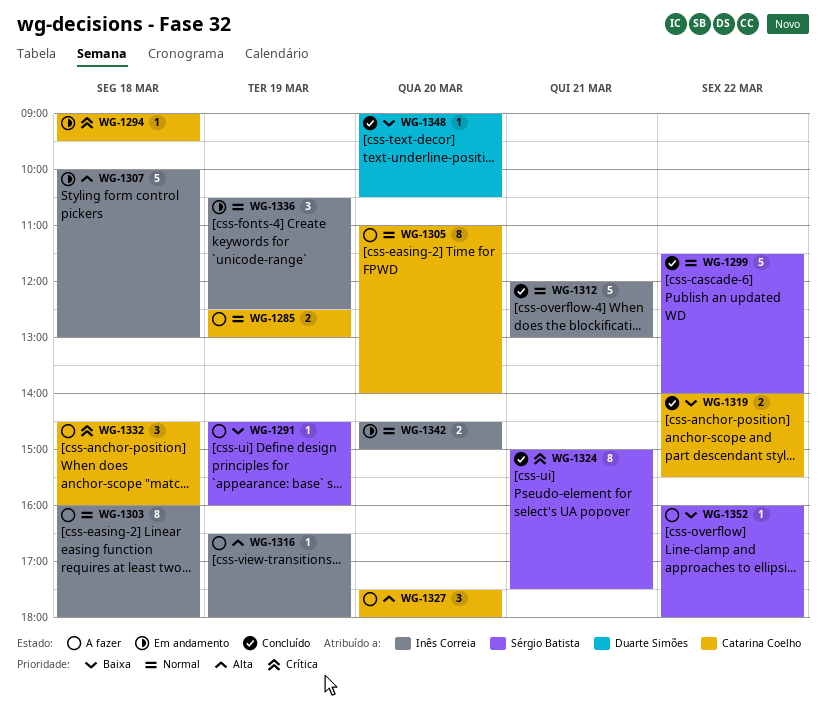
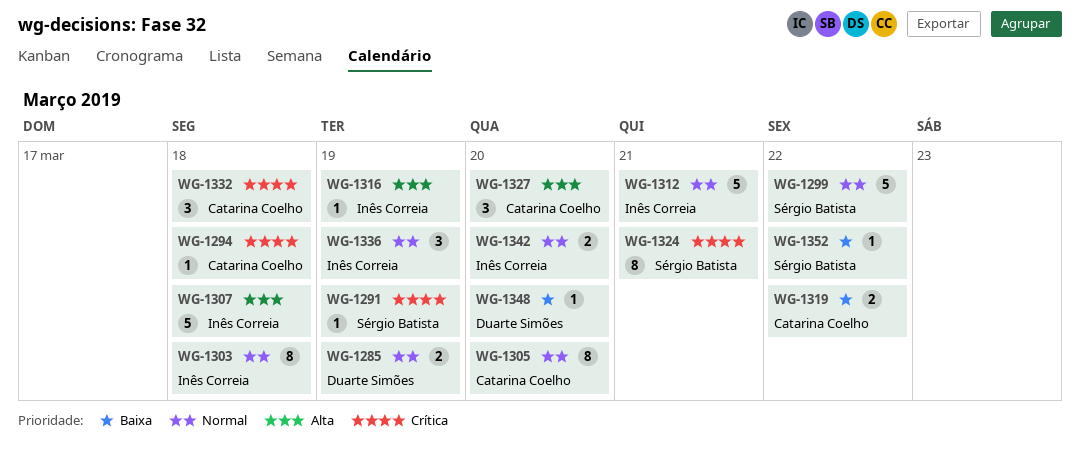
WG-1285, owner: Catarina Coelho -> Duarte Simões
WG-1291, priority: Baixa -> Crítica

